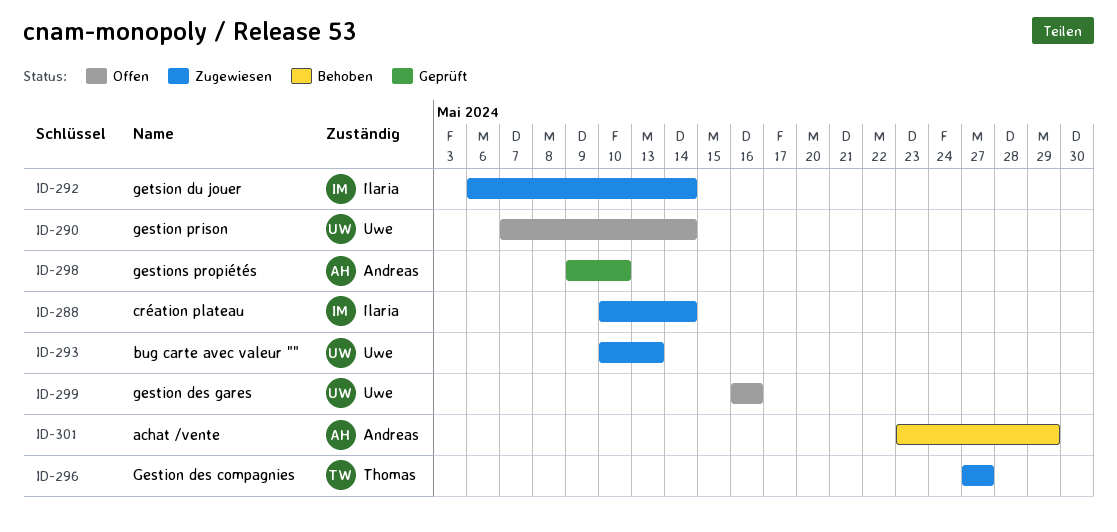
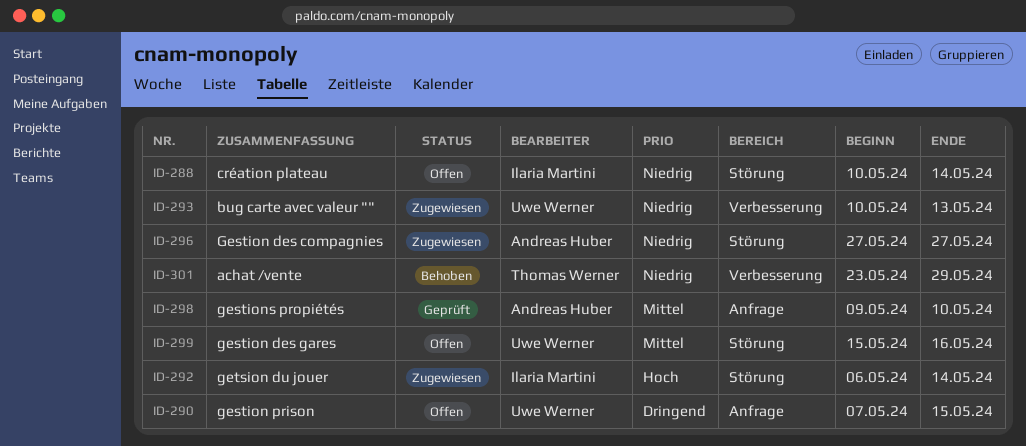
ID-288, status: Zugewiesen -> Offen
ID-290, due: May 14 -> May 15
ID-296, owner: Thomas Werner -> Andreas Huber
ID-299, start: May 16 -> May 15
ID-301, owner: Andreas Huber -> Thomas Werner

